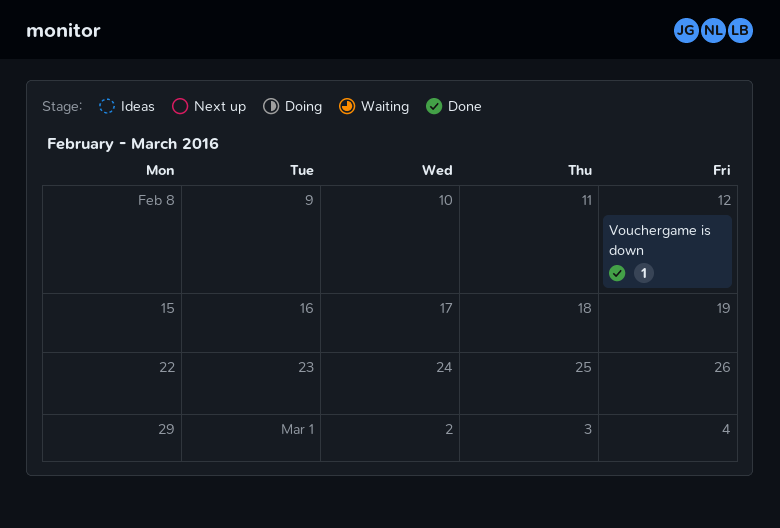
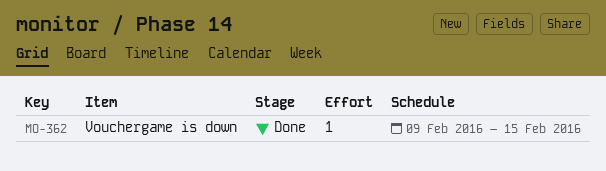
Vouchergame is down, due: Feb 12 -> Feb 15

